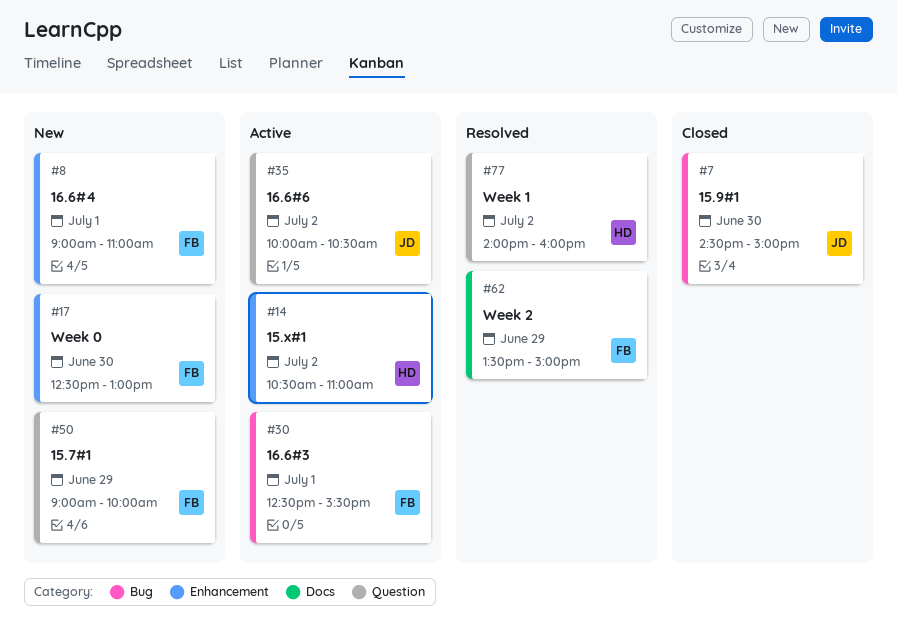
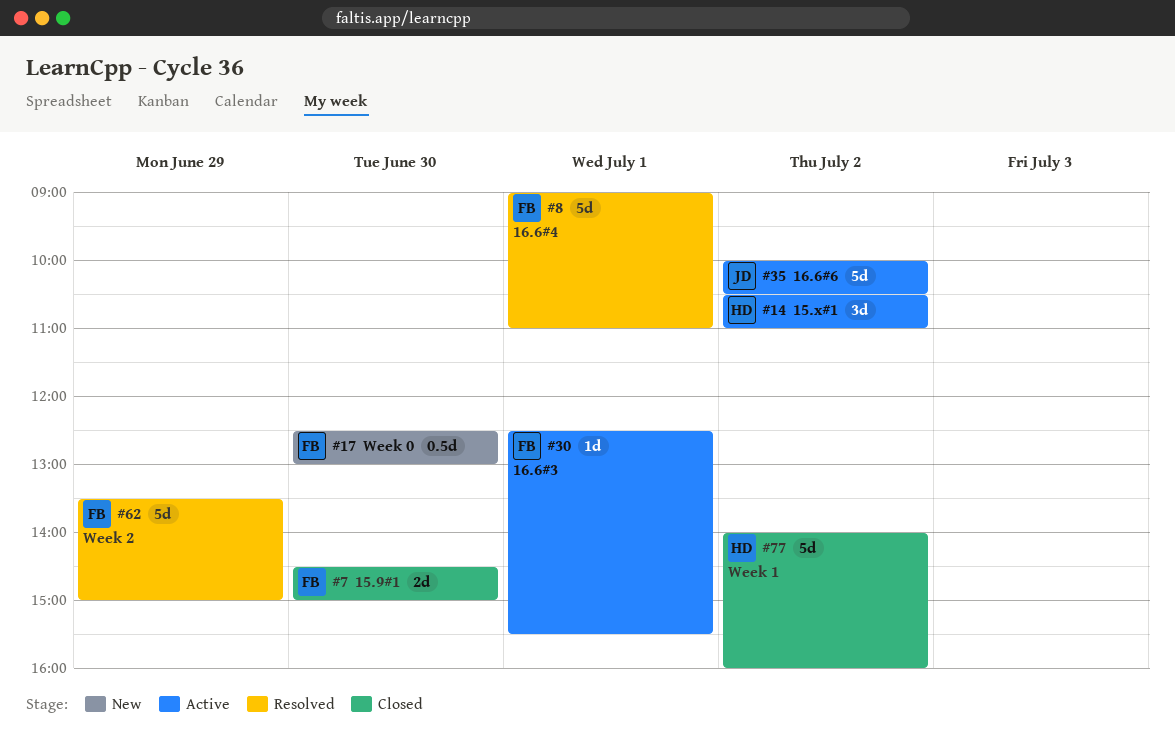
#7, owner: JD -> FB
#8, status: New -> Resolved
#50: present -> none
#77, status: Resolved -> Closed

